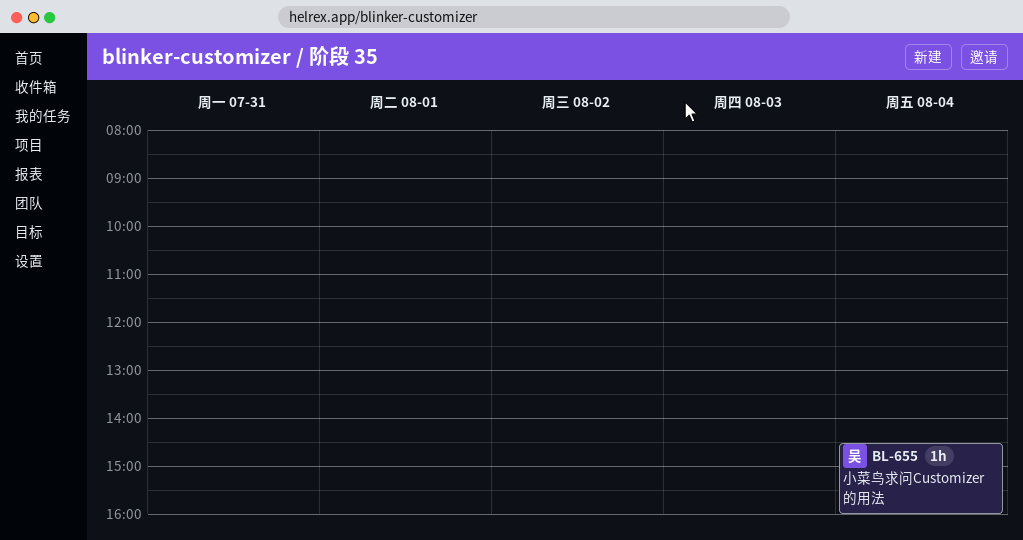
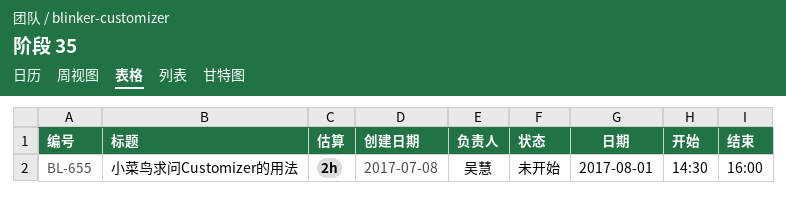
BL-655, estimate: 1h -> 2h
BL-655, day: Aug 4 -> Aug 1

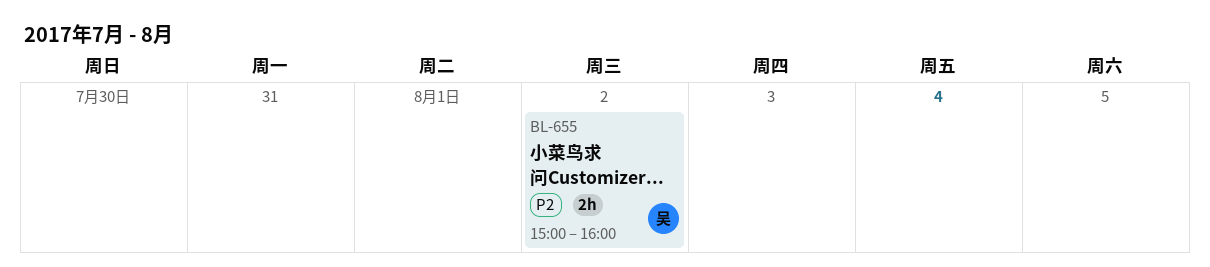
BL-655, day: Aug 1 -> Aug 2
BL-655, begins: 14:30 -> 15:00

